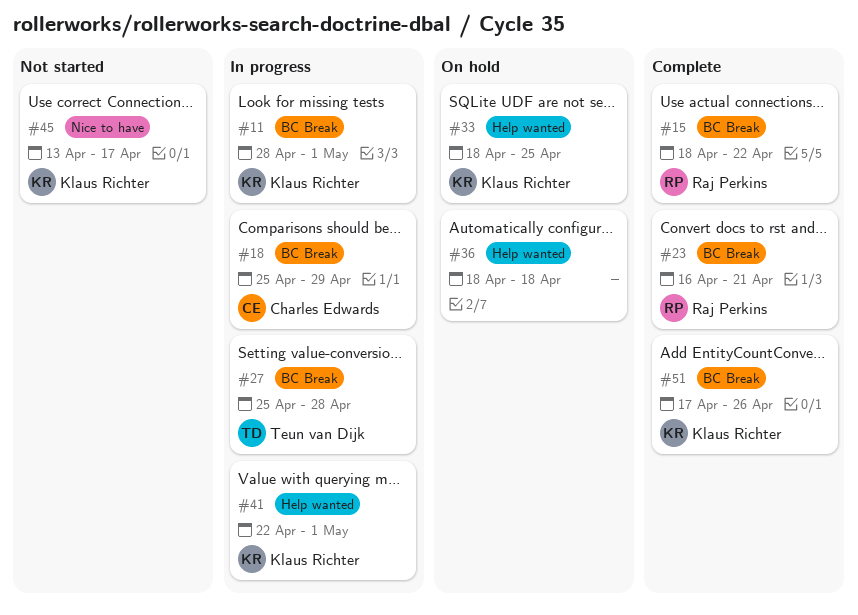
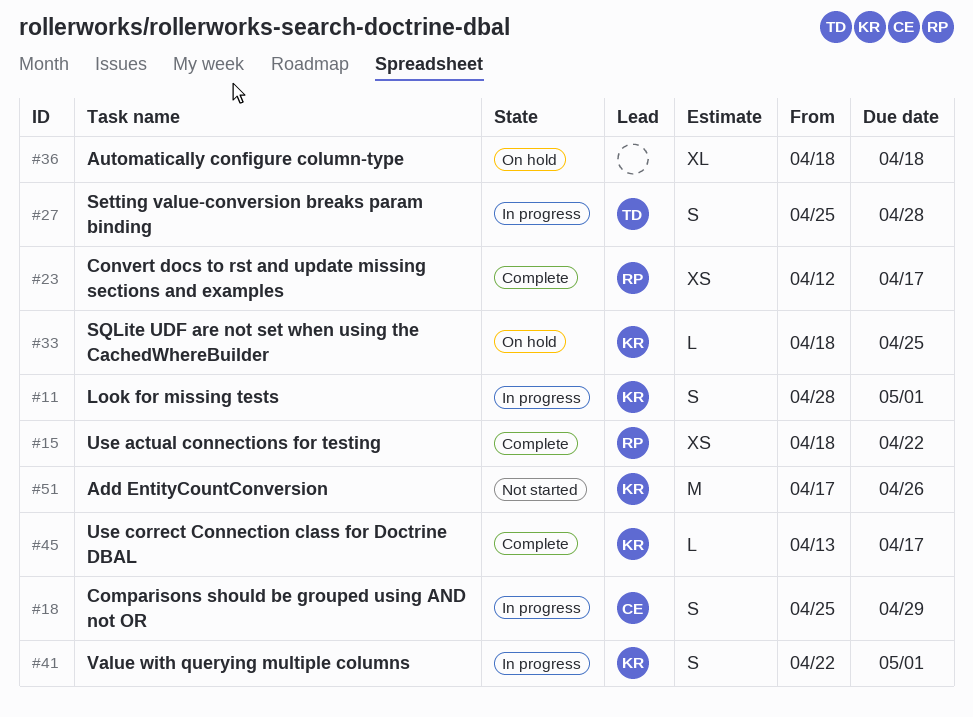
#23, start: Apr 16 -> Apr 12
#23, due: Apr 21 -> Apr 17
#45, status: Not started -> Complete
#51, status: Complete -> Not started

